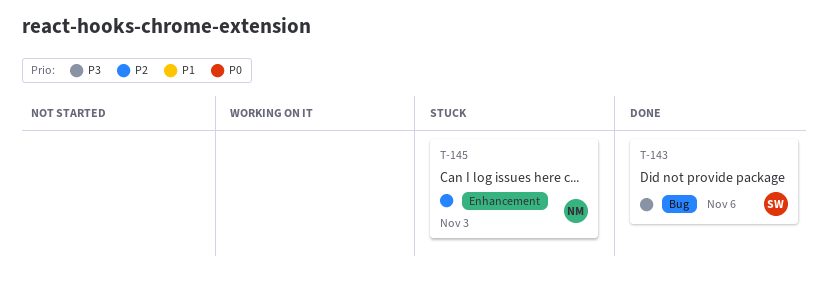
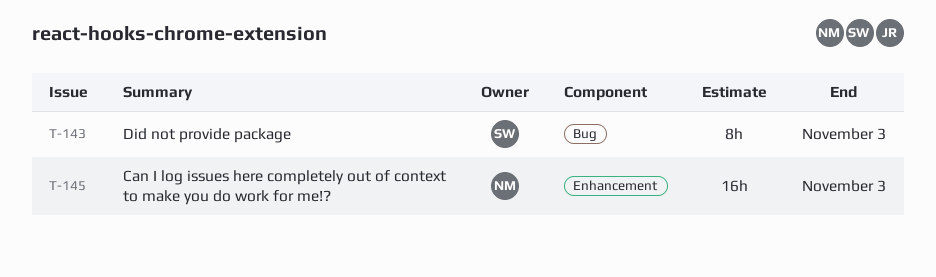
T-143, due: Nov 6 -> Nov 3

